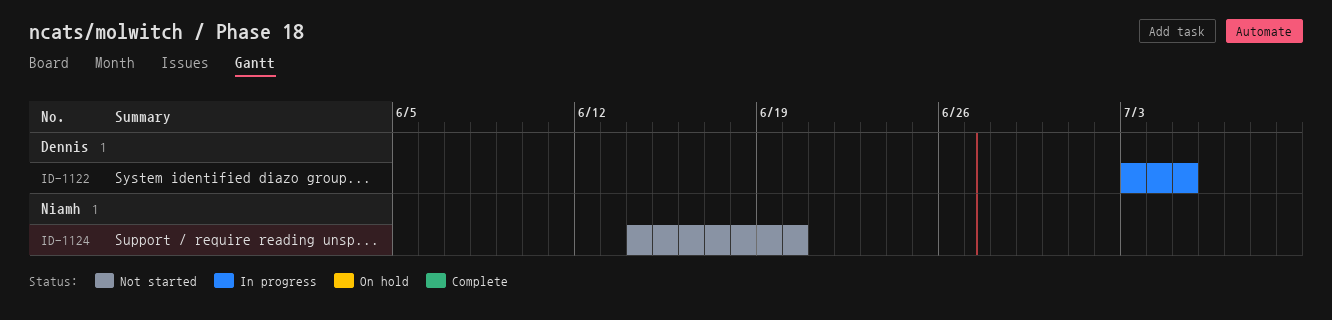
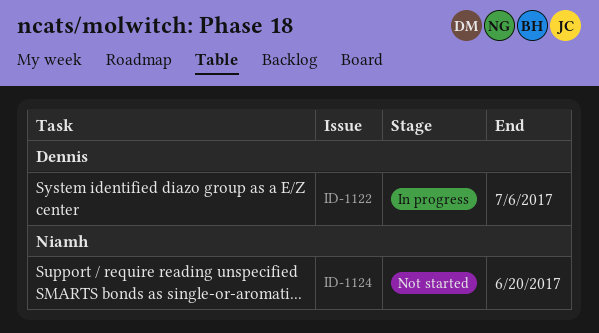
ID-1122, due: Jul 5 -> Jul 6

